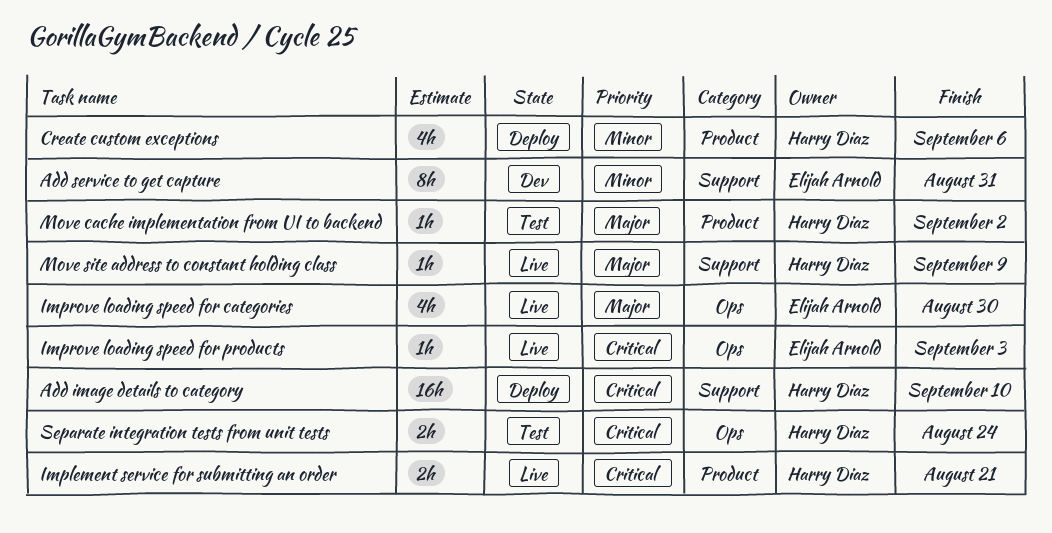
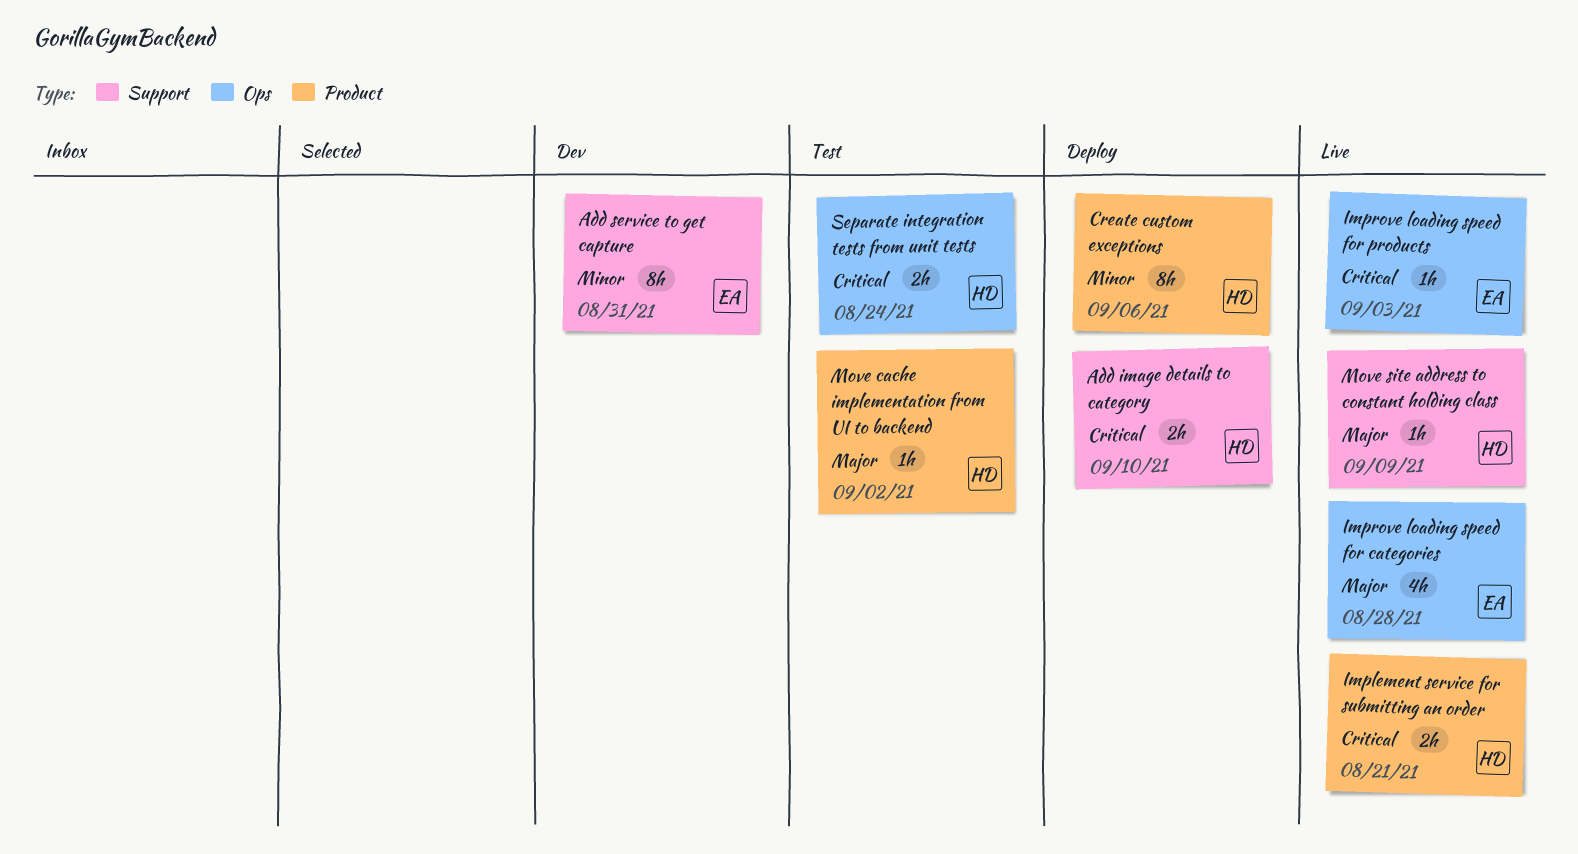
Add image details to category, estimate: 16h -> 2h
Create custom exceptions, estimate: 4h -> 8h
Improve loading speed for categories, due: Aug 30 -> Aug 28

